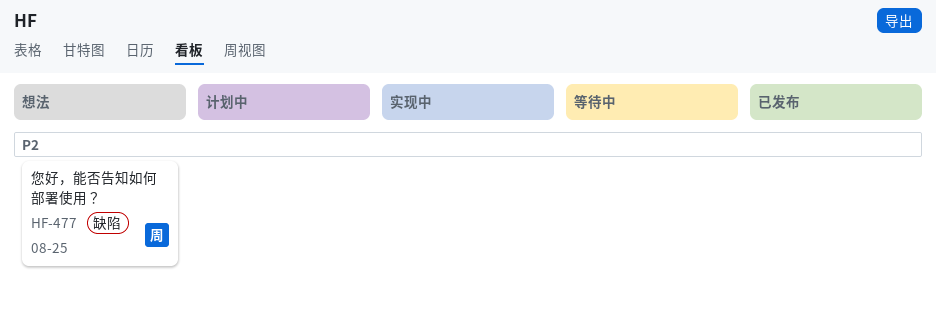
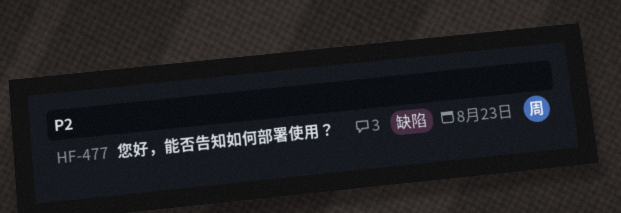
HF-477, due: Aug 25 -> Aug 23

